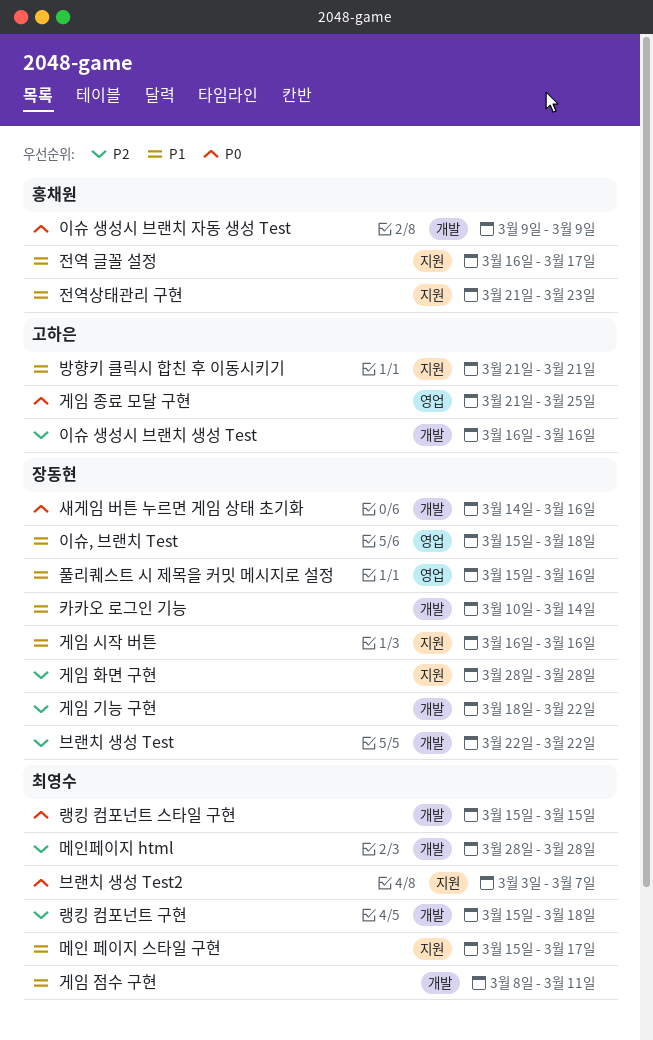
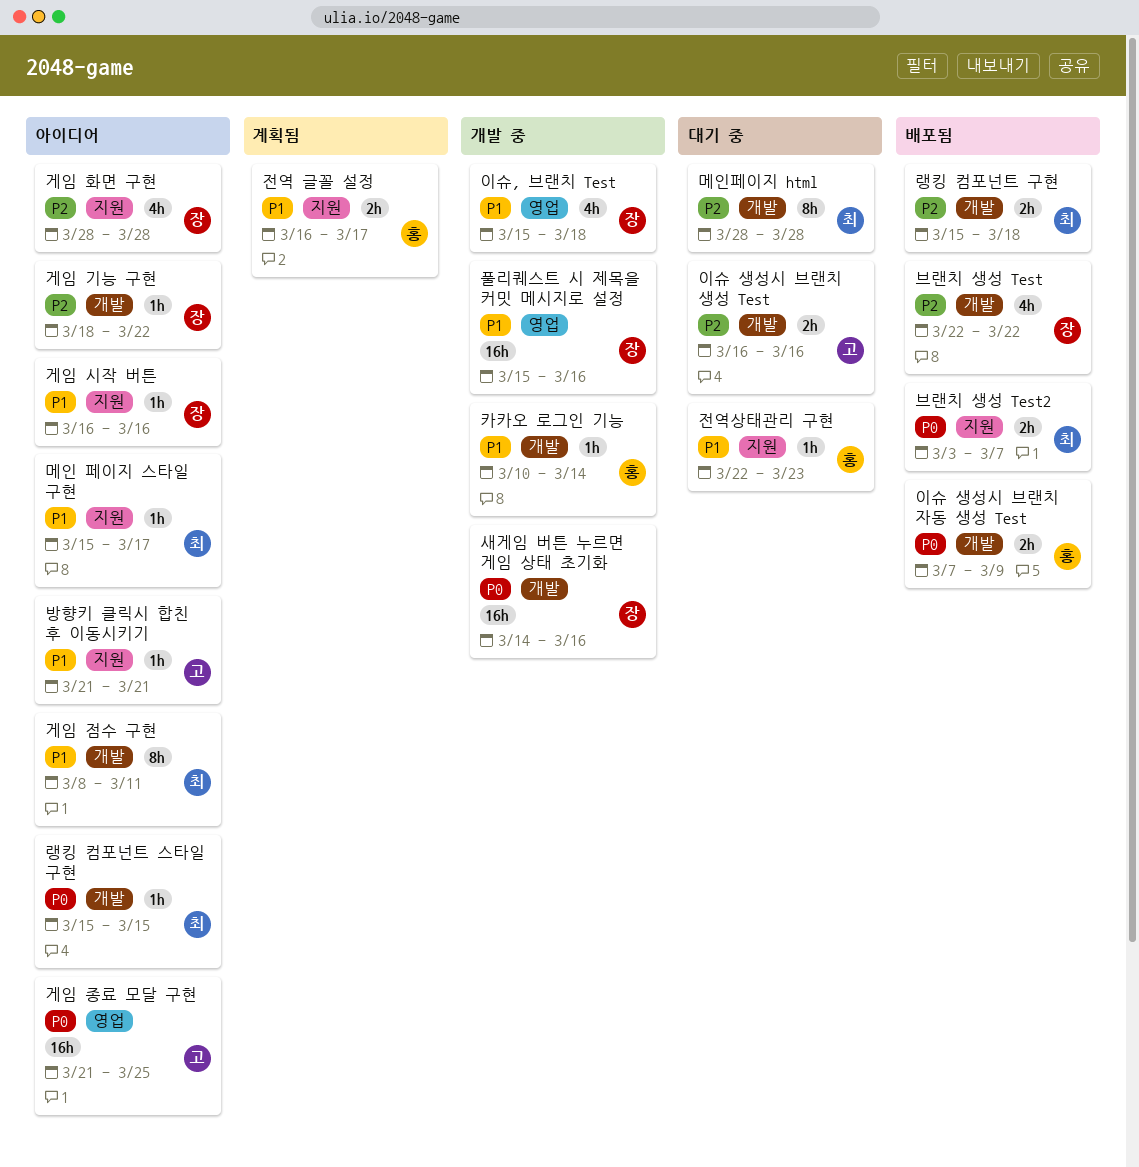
이슈 생성시 브랜치 자동 생성 Test, start: Mar 9 -> Mar 7
전역상태관리 구현, start: Mar 21 -> Mar 22
카카오 로그인 기능, owner: 장동현 -> 홍채원

